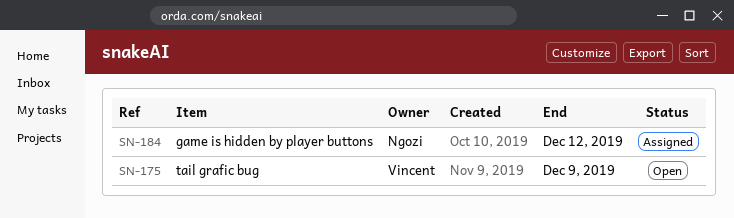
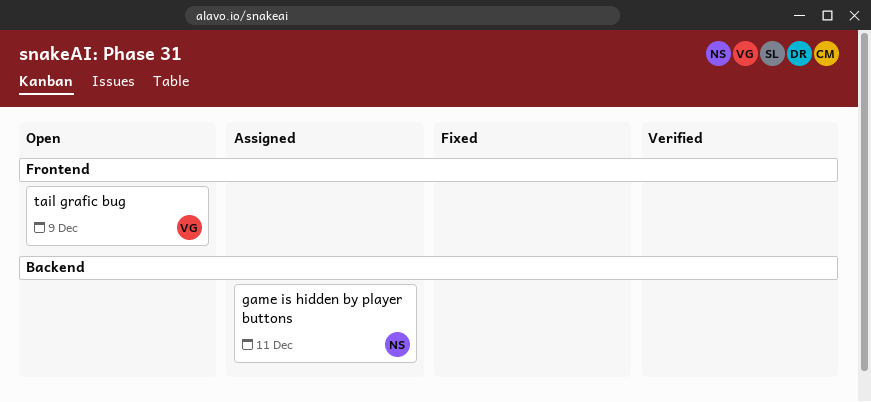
game is hidden by player buttons, due: Dec 12 -> Dec 11

